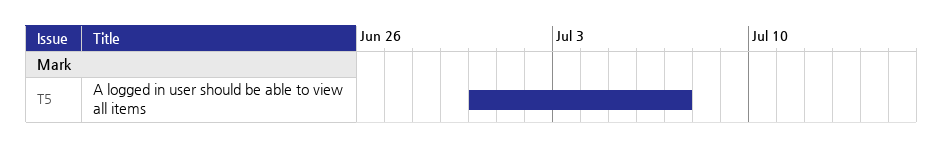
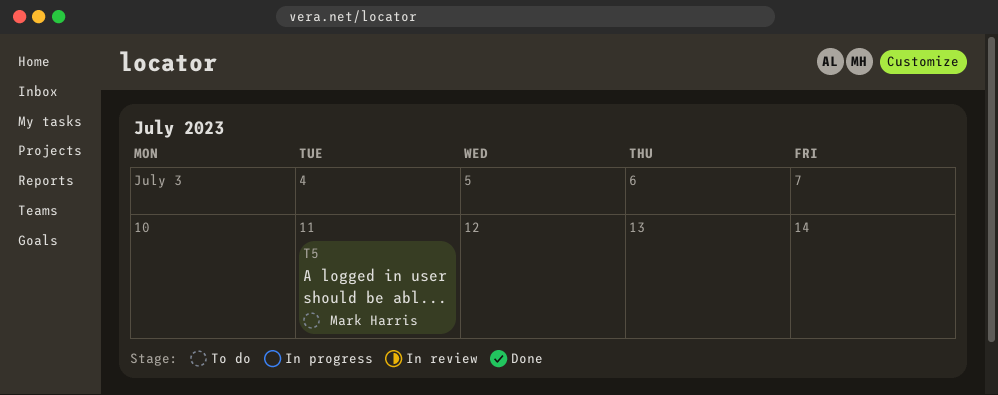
T5, due: Jul 7 -> Jul 11

